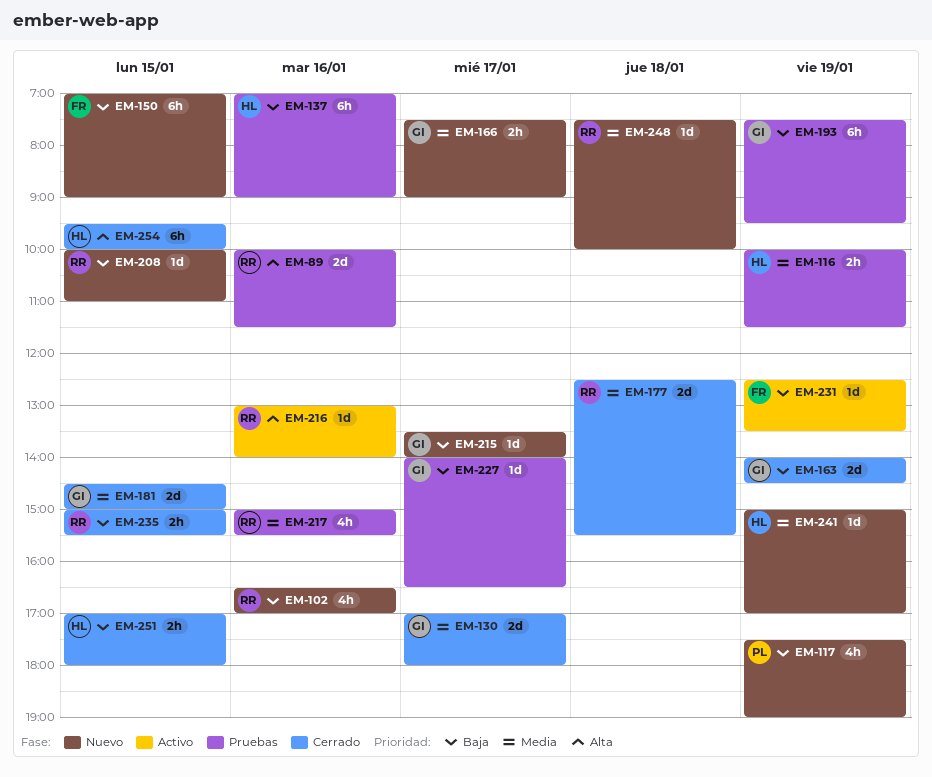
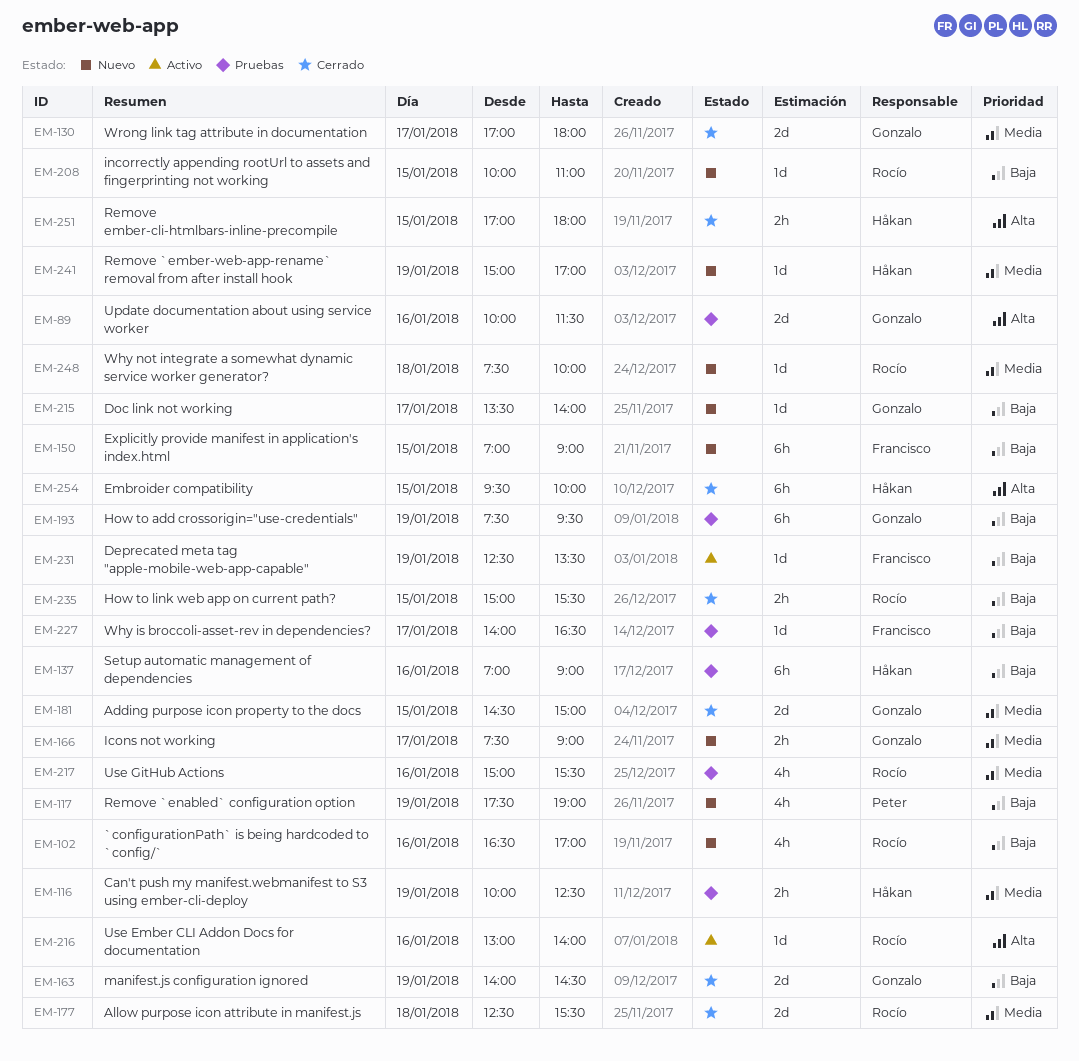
EM-89, owner: Rocío -> Gonzalo
EM-116, ends: 11:30 -> 12:30
EM-227, owner: Gonzalo -> Francisco
EM-251, priority: Baja -> Alta

